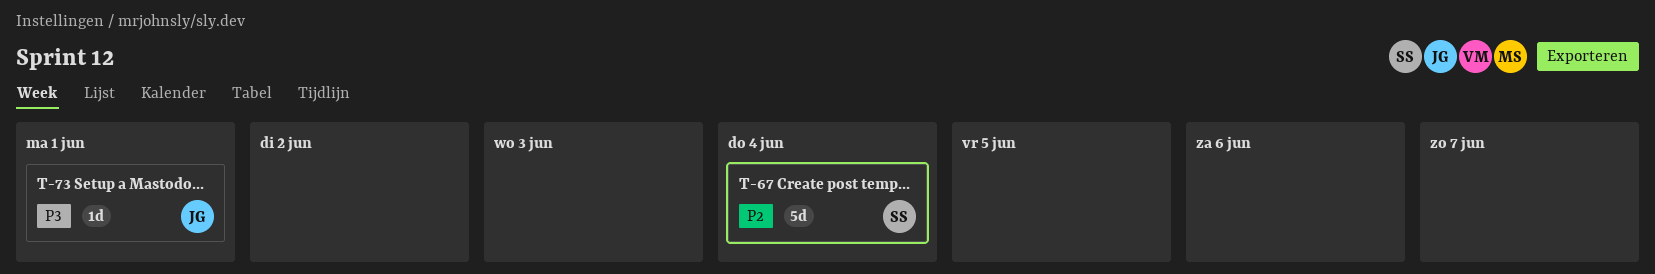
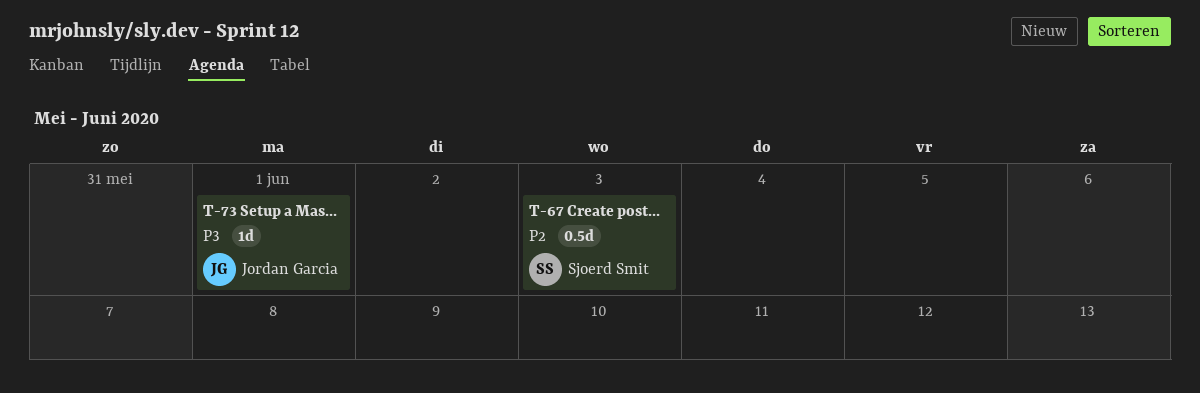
T-67, estimate: 5d -> 0.5d
T-67, due: Jun 4 -> Jun 3

